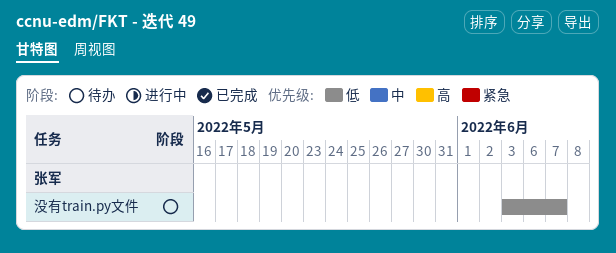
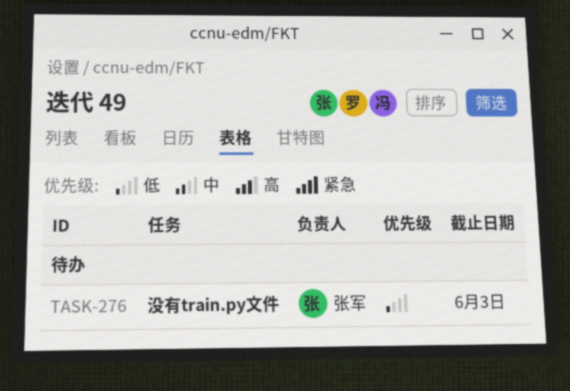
没有train.py文件, due: Jun 7 -> Jun 3

